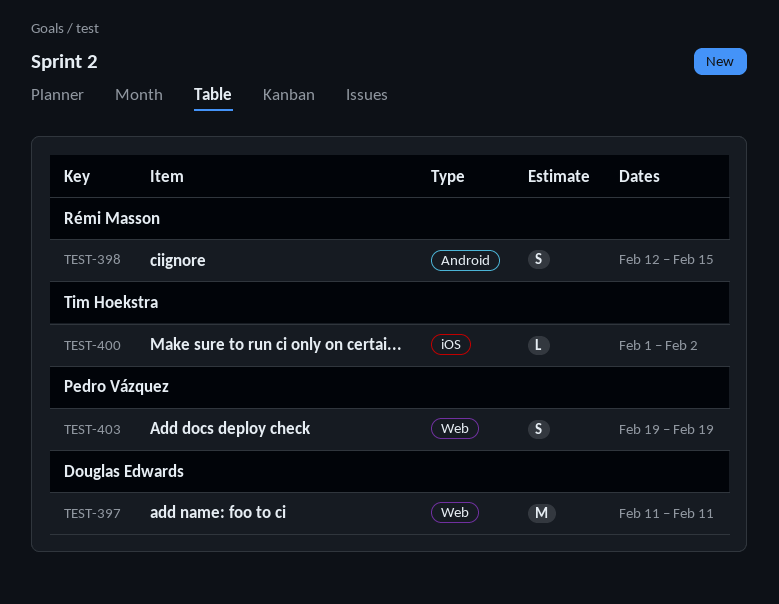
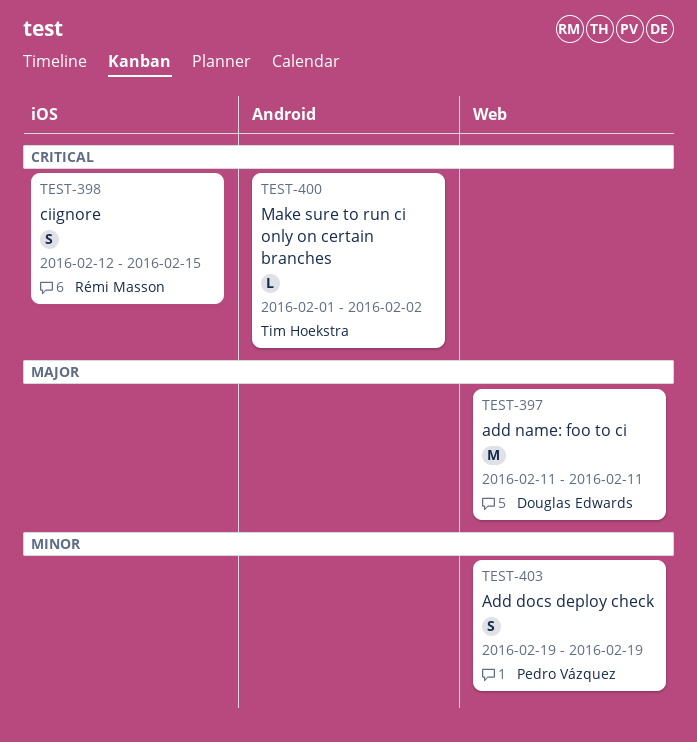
TEST-398, label: Android -> iOS
TEST-400, label: iOS -> Android

